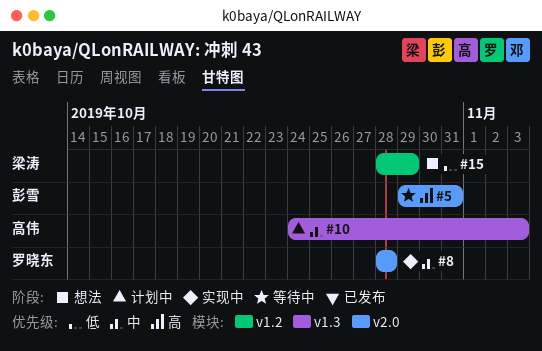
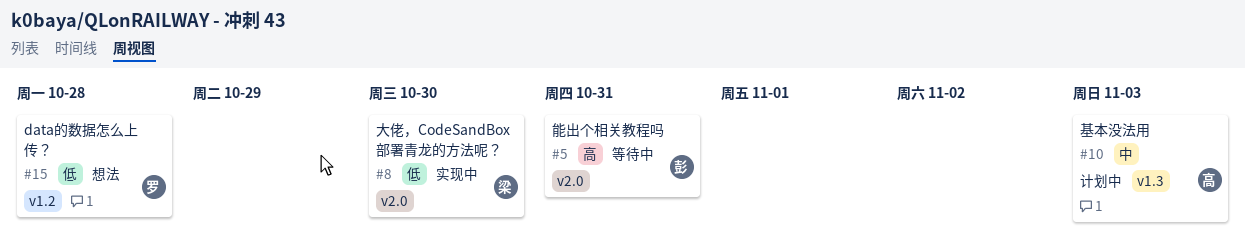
#8, owner: 罗晓东 -> 梁涛
#8, priority: 中 -> 低
#8, due: Oct 28 -> Oct 30
#15, owner: 梁涛 -> 罗晓东
#15, due: Oct 29 -> Oct 28

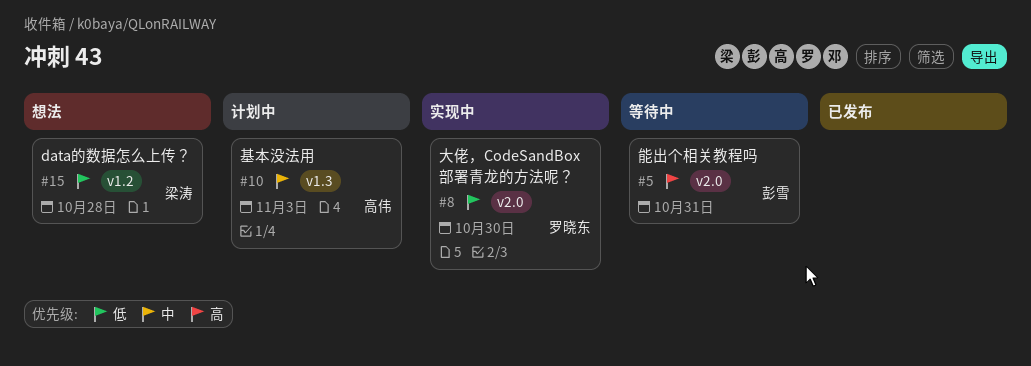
#8, owner: 梁涛 -> 罗晓东
#15, owner: 罗晓东 -> 梁涛

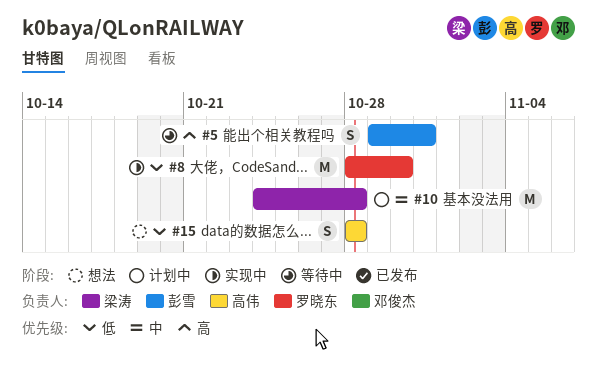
#10, owner: 高伟 -> 梁涛
#10, due: Nov 3 -> Oct 28
#15, owner: 梁涛 -> 高伟

